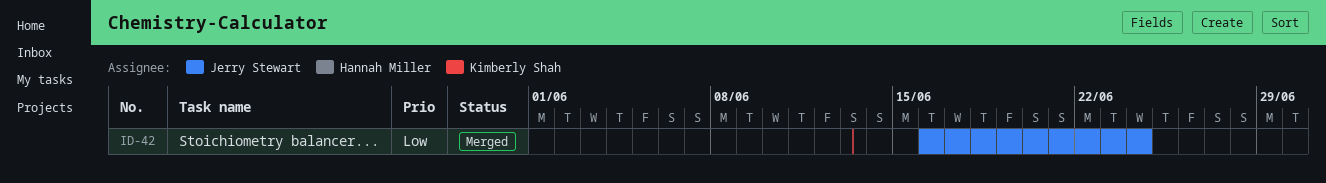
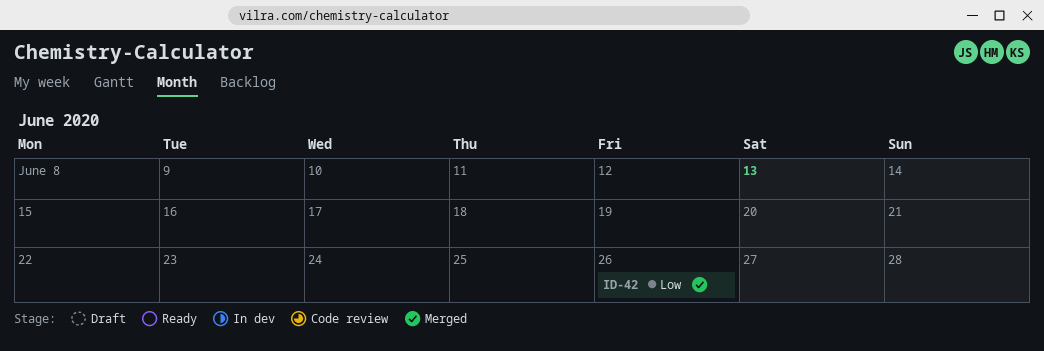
ID-42, due: Jun 24 -> Jun 26

